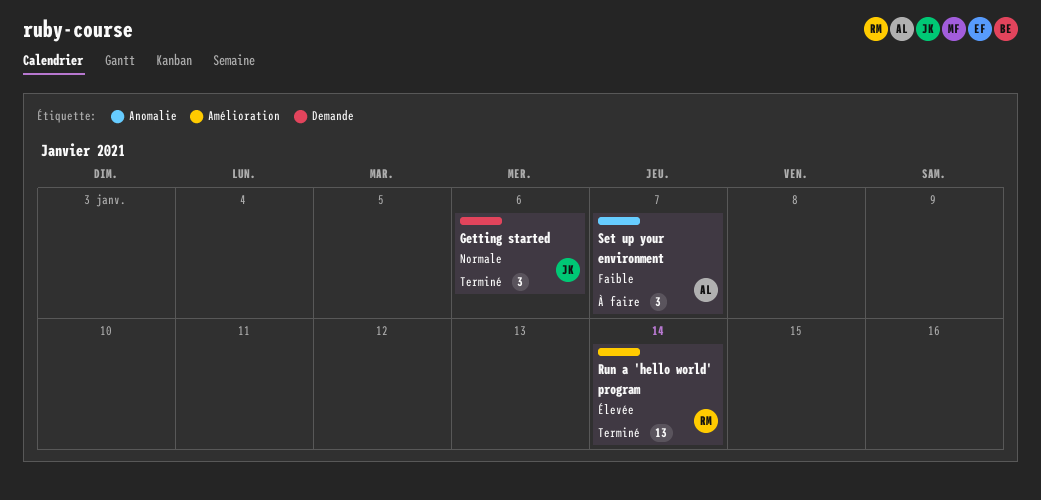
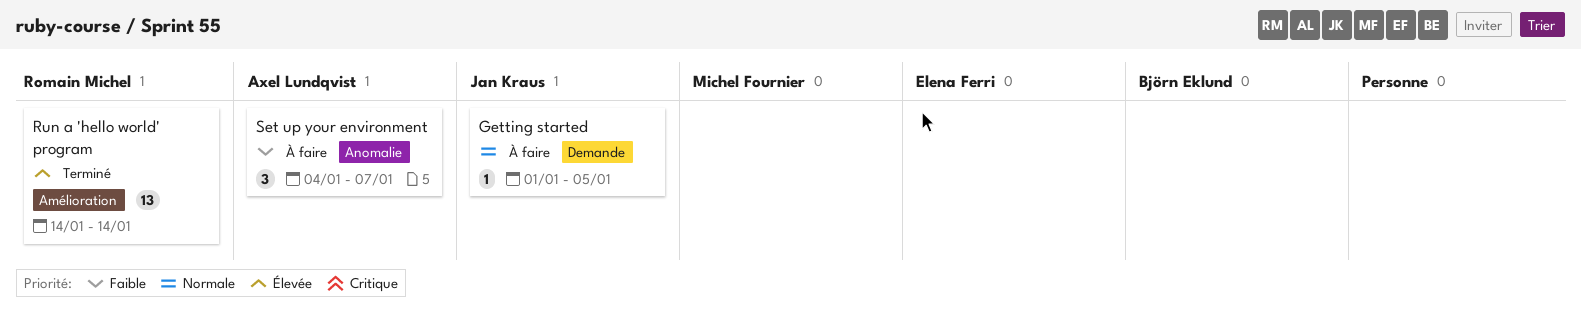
Getting started, status: Terminé -> À faire
Getting started, estimate: 3 -> 1
Getting started, due: Jan 6 -> Jan 5

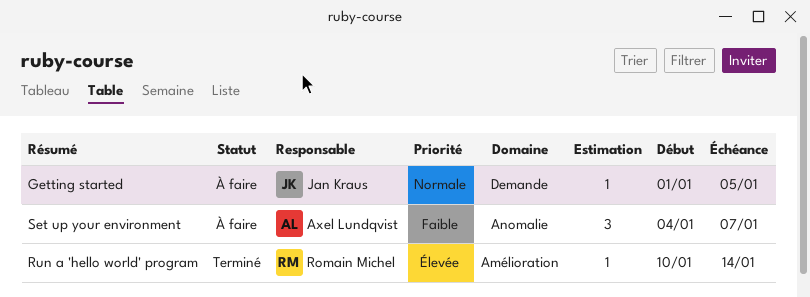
Run a 'hello world' program, estimate: 13 -> 1
Run a 'hello world' program, start: Jan 14 -> Jan 10

